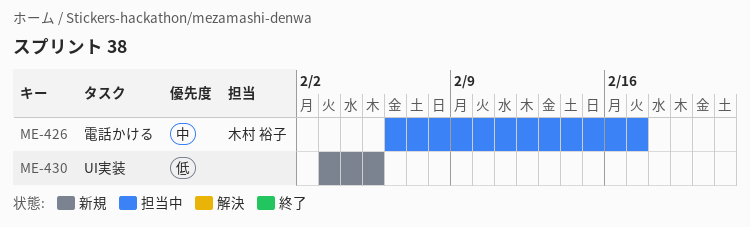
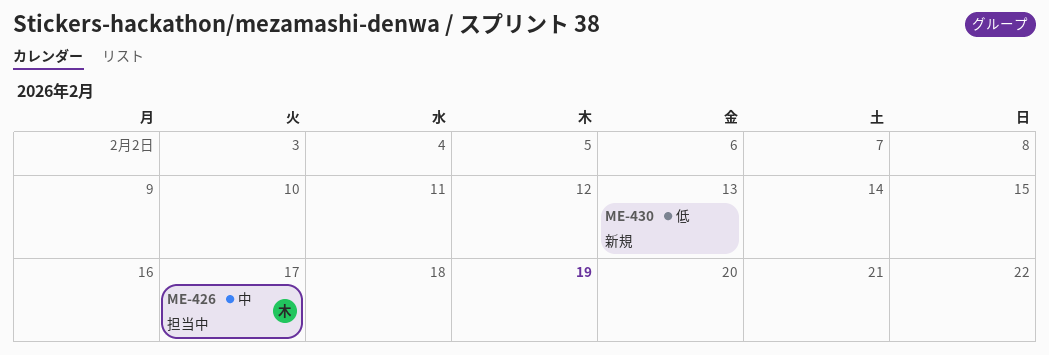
ME-430, due: Feb 5 -> Feb 13

